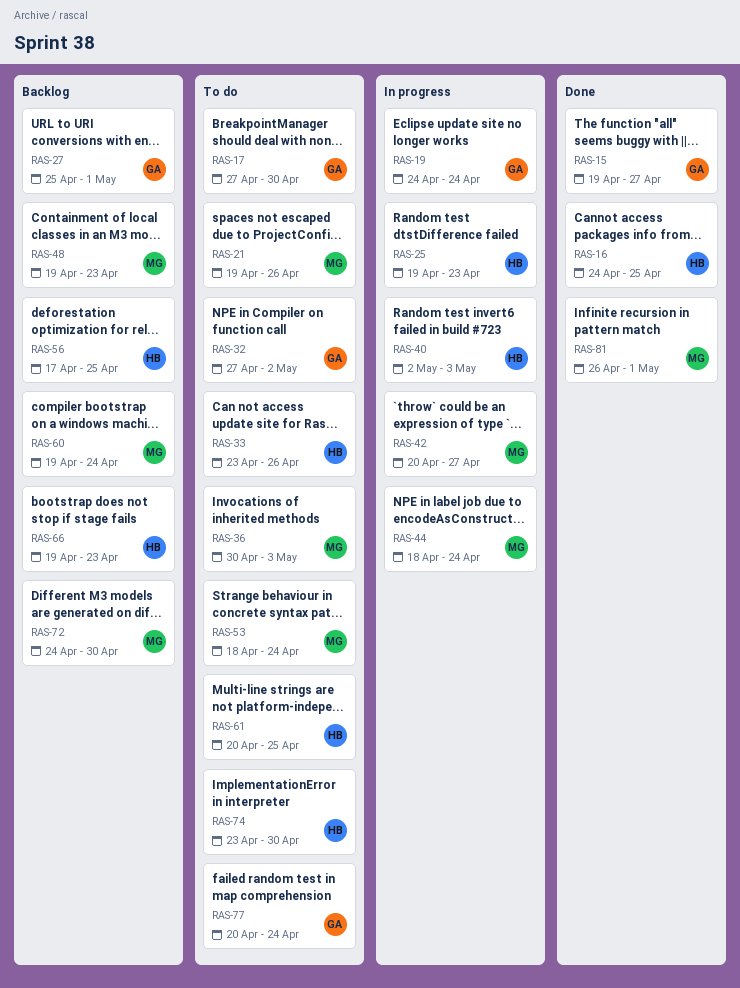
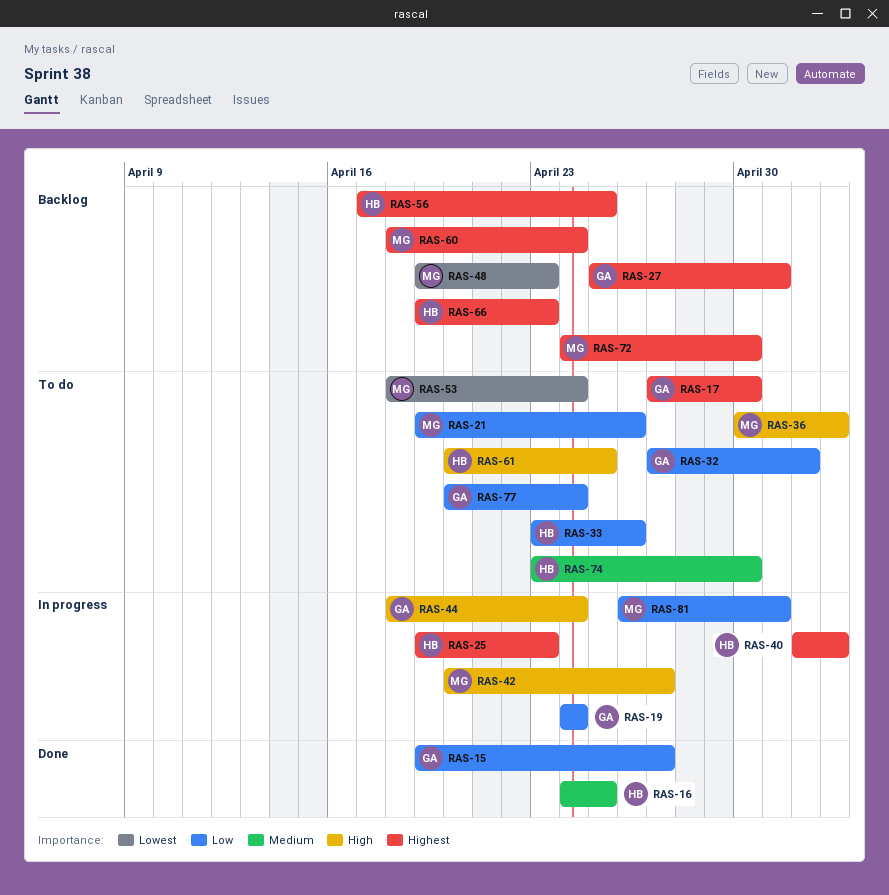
RAS-44, owner: MG -> GA
RAS-60, start: Apr 19 -> Apr 18
RAS-81, status: Done -> In progress

